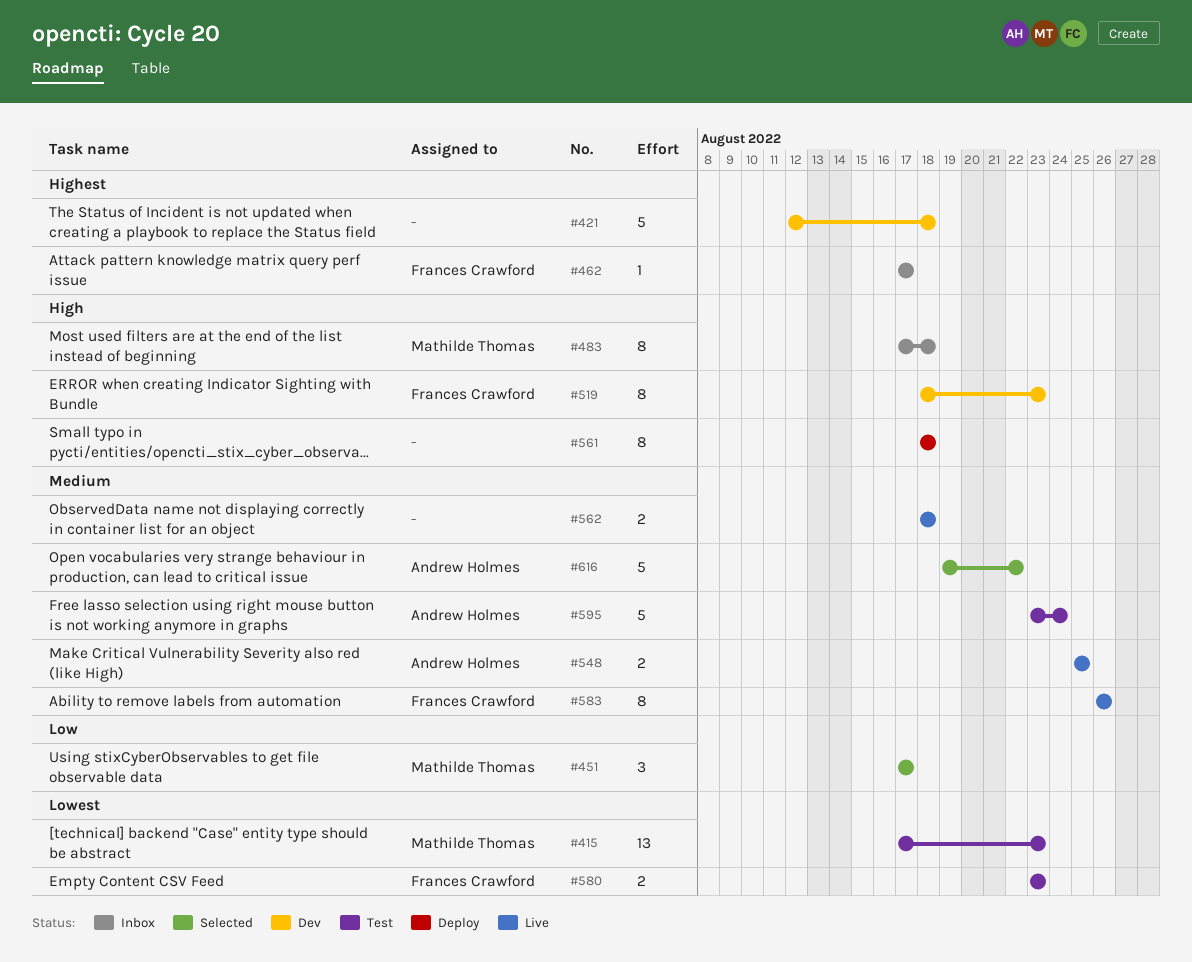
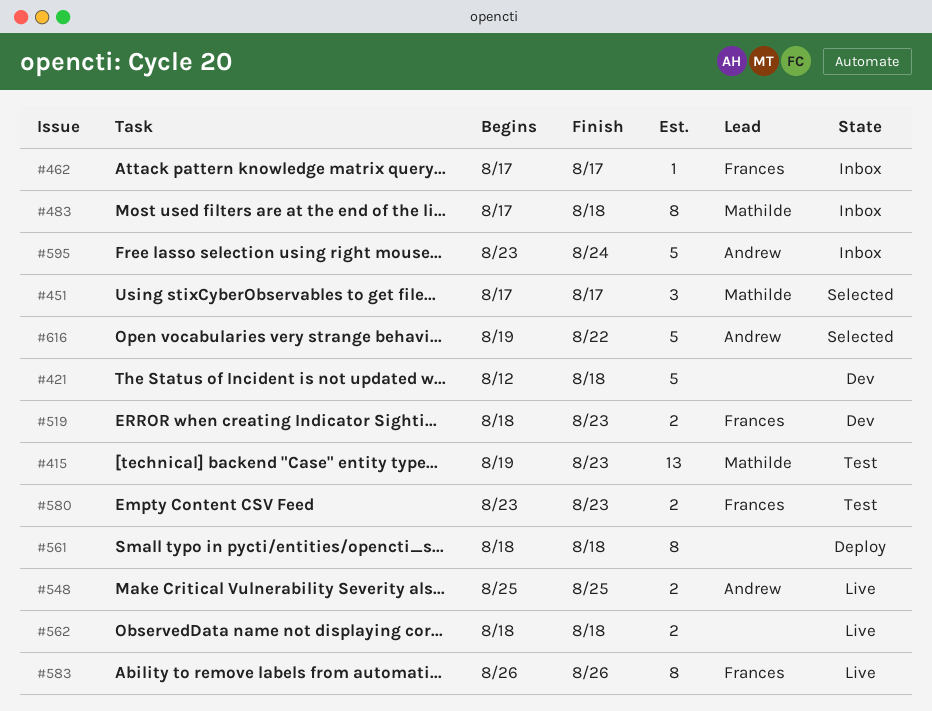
#415, start: Aug 17 -> Aug 19
#519, estimate: 8 -> 2
#595, status: Test -> Inbox

